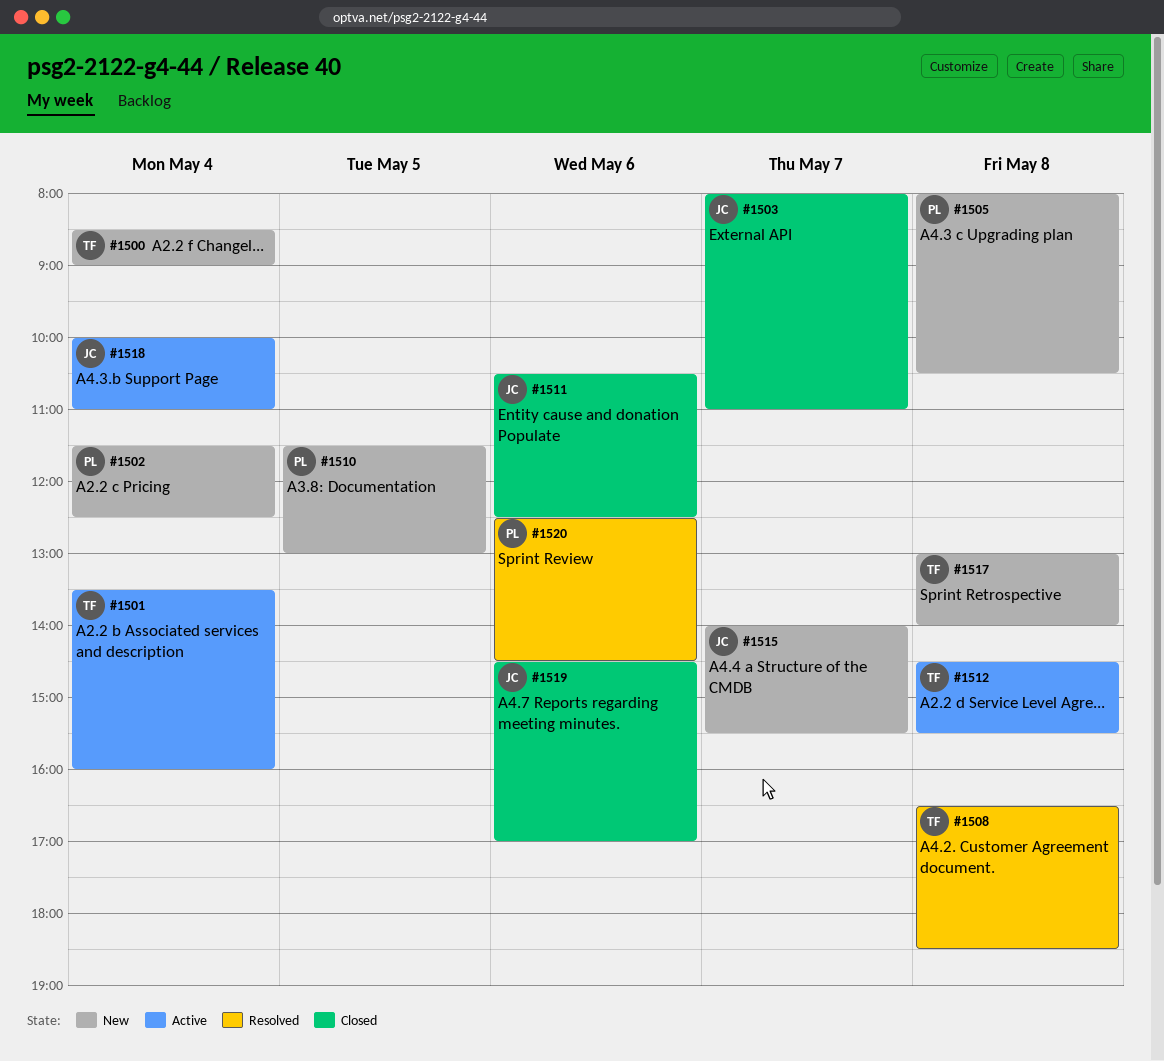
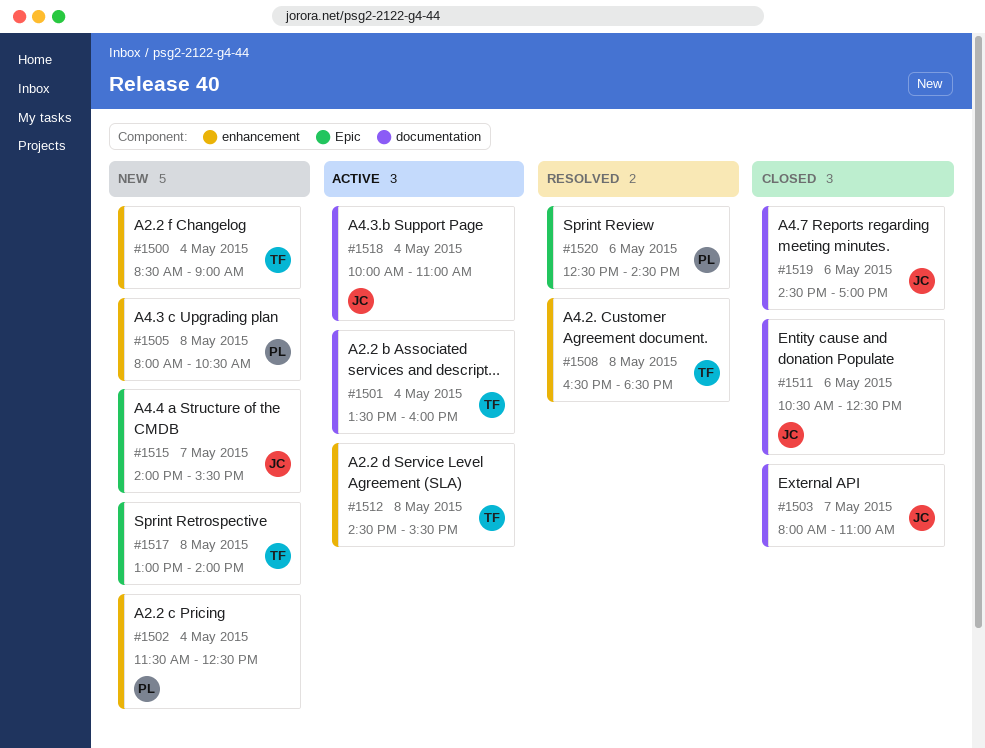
#1510: present -> none

